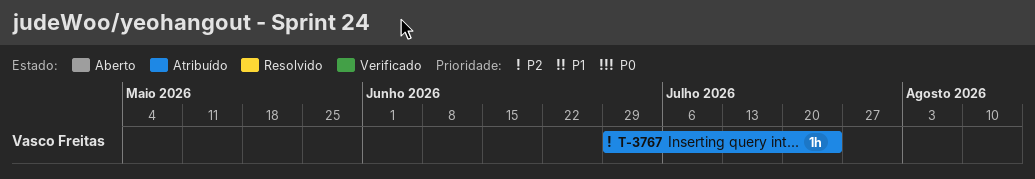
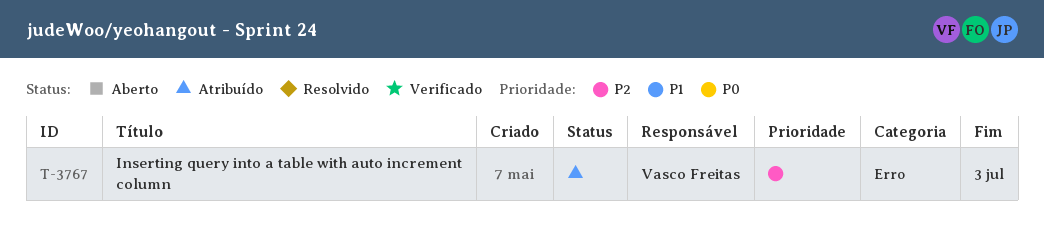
T-3767, due: Jul 24 -> Jul 3

